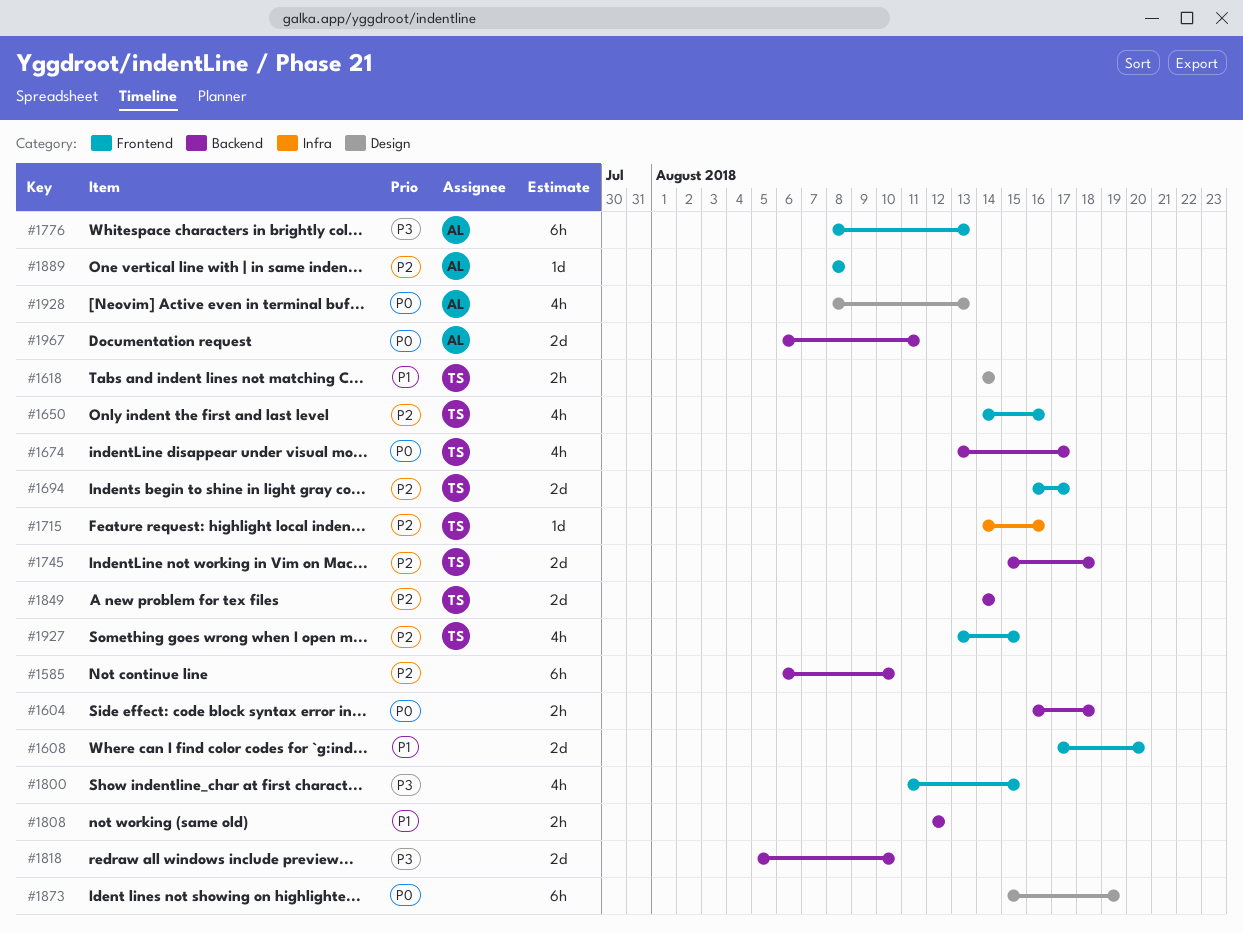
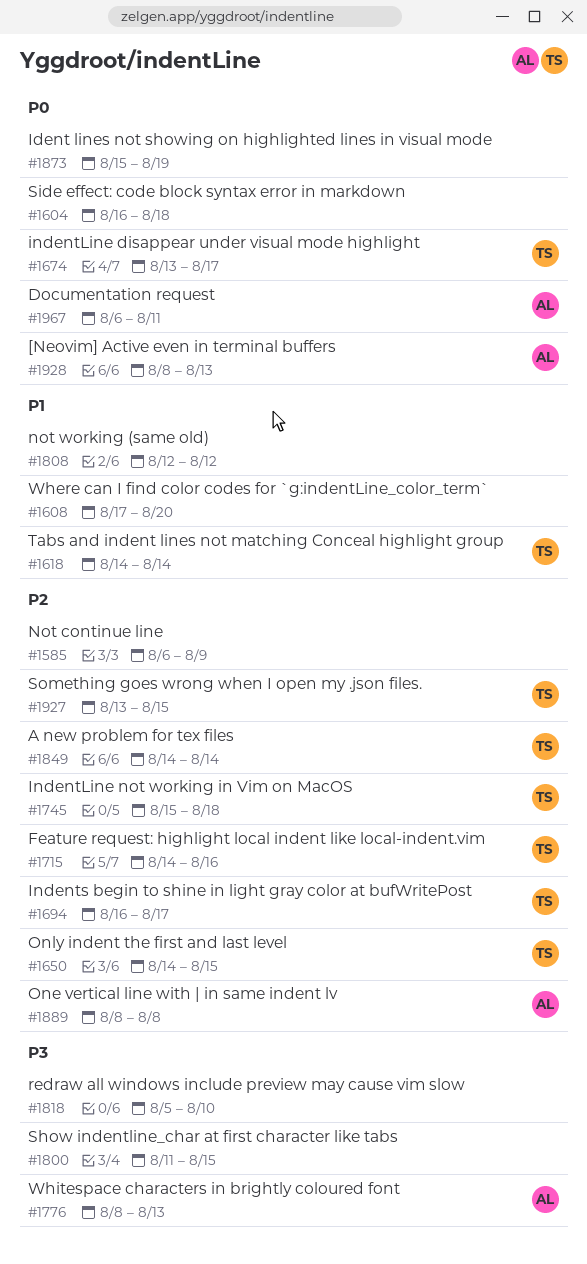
#1585, due: Aug 10 -> Aug 9
#1650, due: Aug 16 -> Aug 15

